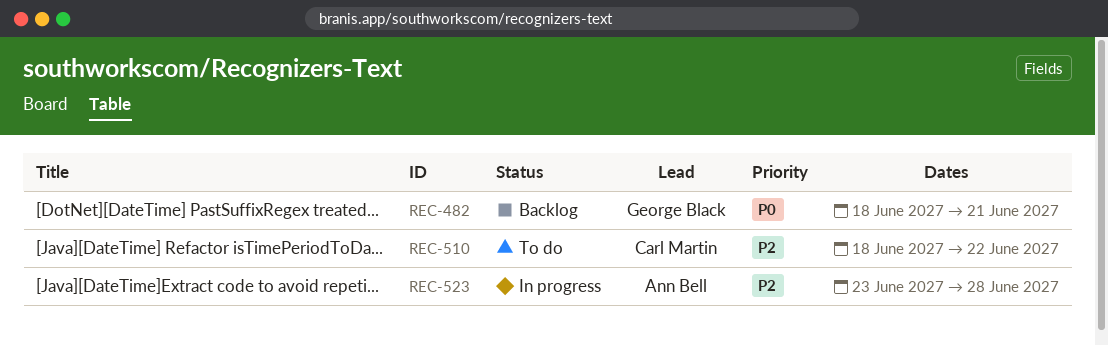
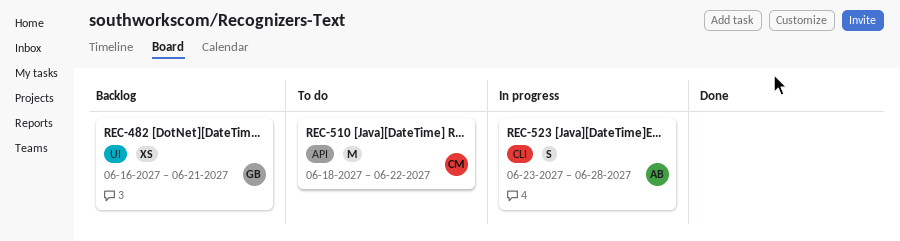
REC-482, start: Jun 18 -> Jun 16

